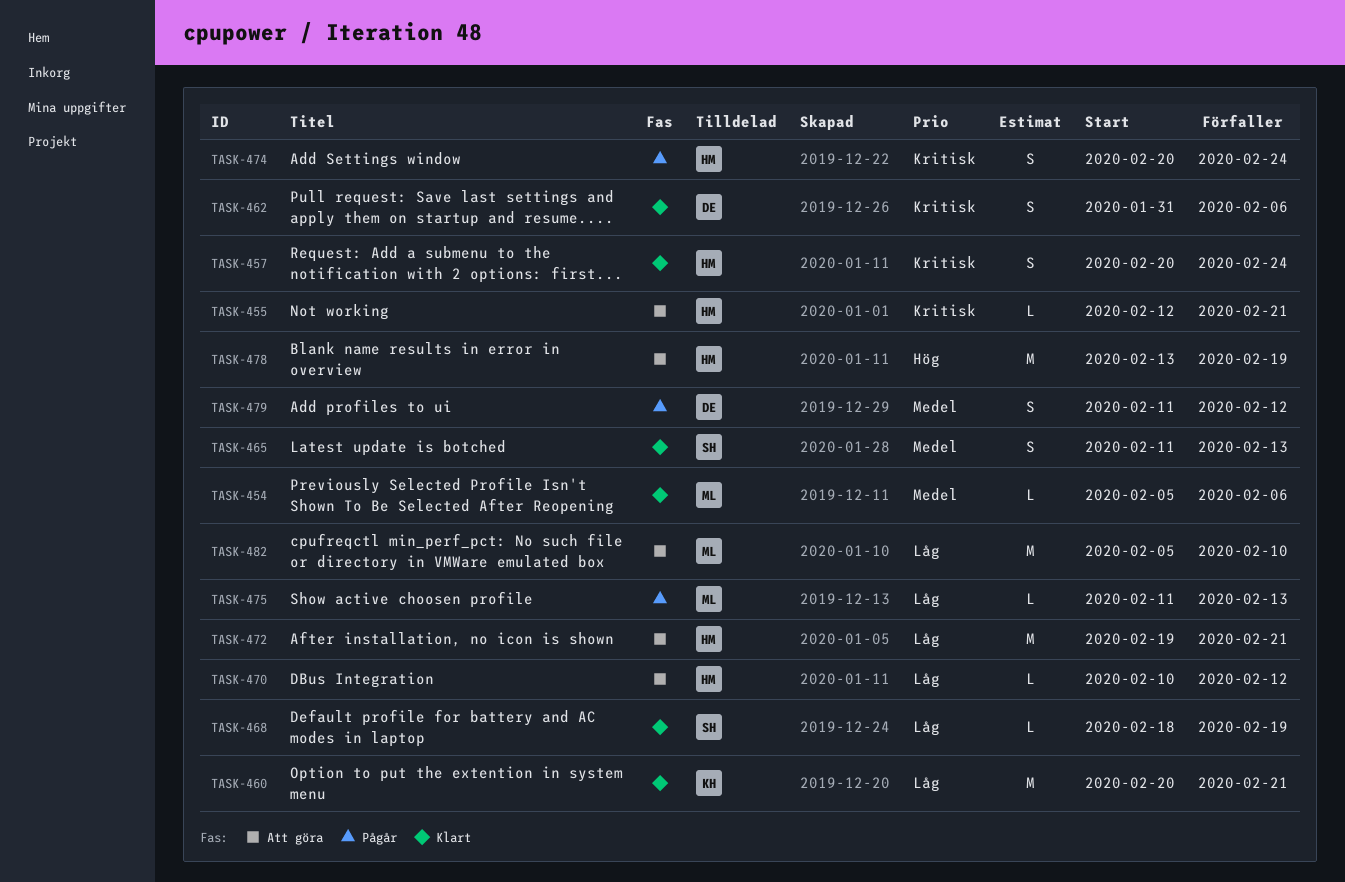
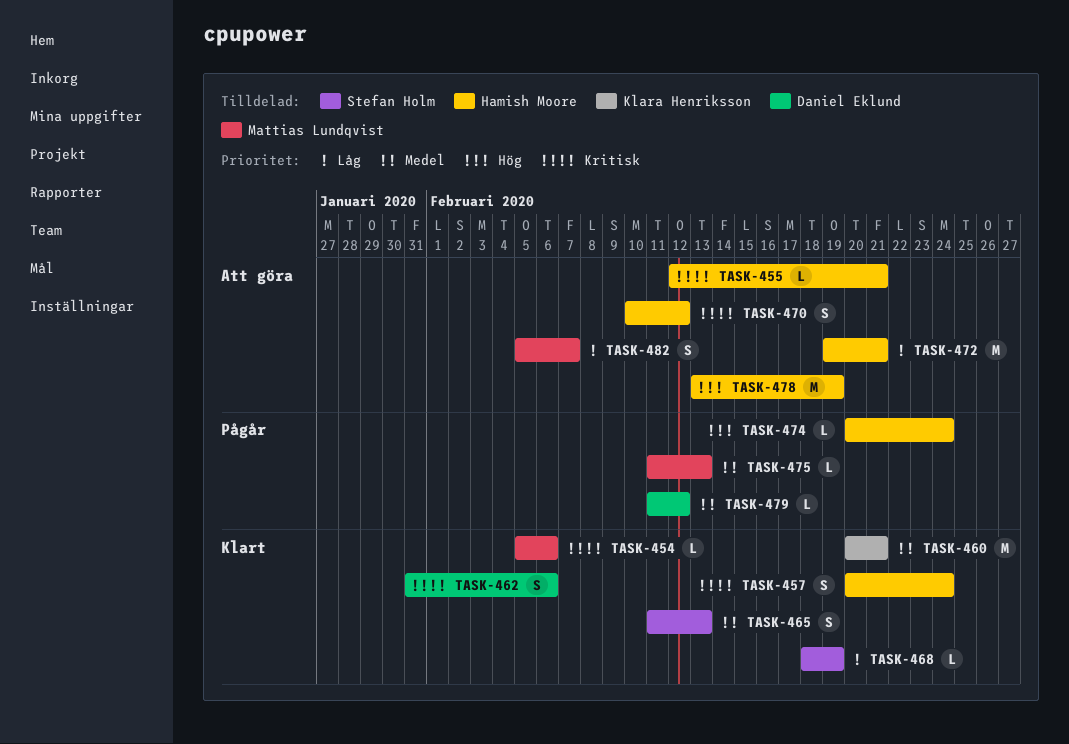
TASK-454, priority: Medel -> Kritisk
TASK-460, priority: Låg -> Medel
TASK-470, priority: Låg -> Kritisk
TASK-470, estimate: L -> S
TASK-474, priority: Kritisk -> Hög
TASK-474, estimate: S -> L
TASK-475, priority: Låg -> Medel
TASK-479, estimate: S -> L
TASK-482, estimate: M -> S
TASK-482, due: Feb 10 -> Feb 7

